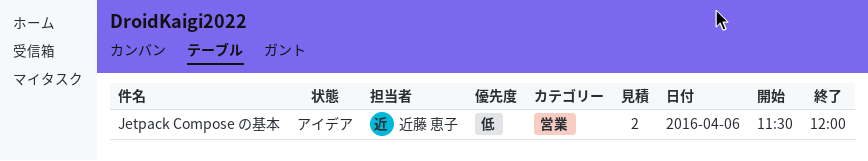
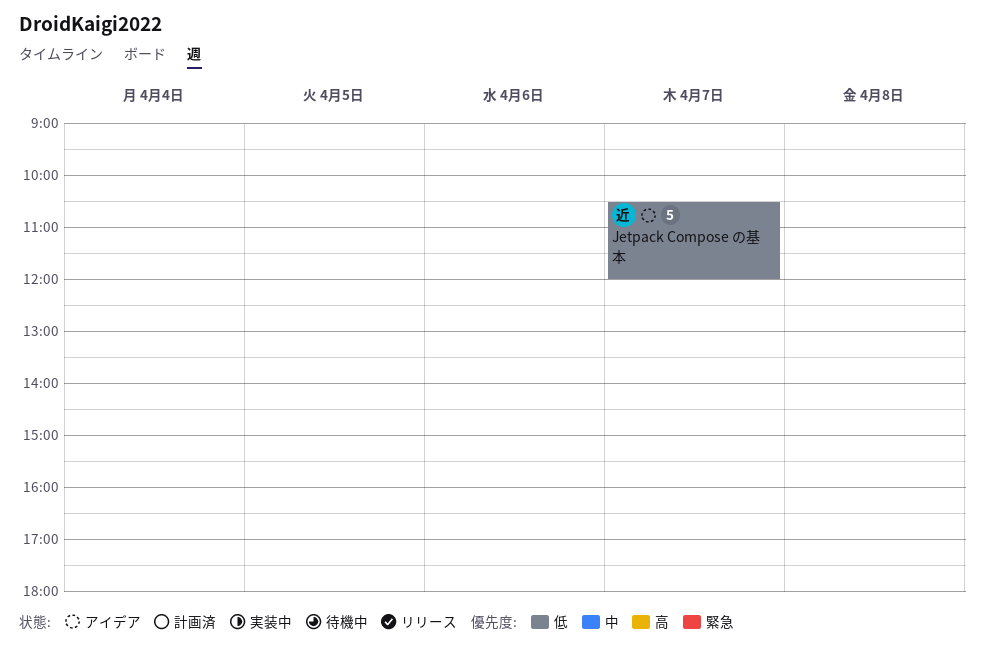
Jetpack Compose の基本, estimate: 2 -> 5
Jetpack Compose の基本, day: Apr 6 -> Apr 7
Jetpack Compose の基本, begins: 11:30 -> 10:30

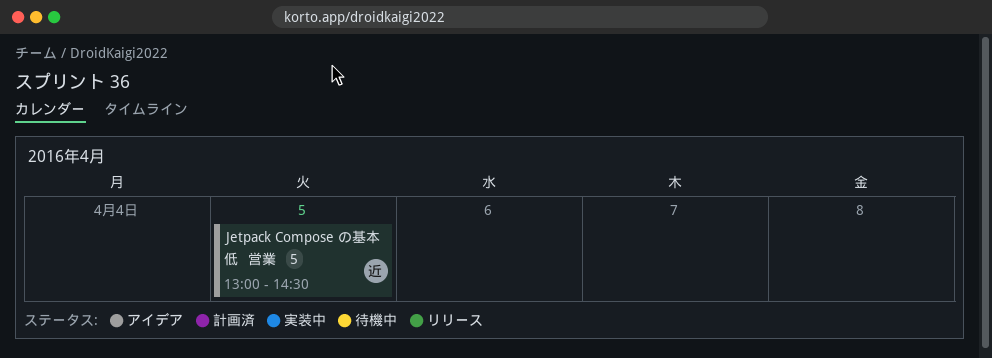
Jetpack Compose の基本, day: Apr 7 -> Apr 5
Jetpack Compose の基本, begins: 10:30 -> 13:00
Jetpack Compose の基本, ends: 12:00 -> 14:30

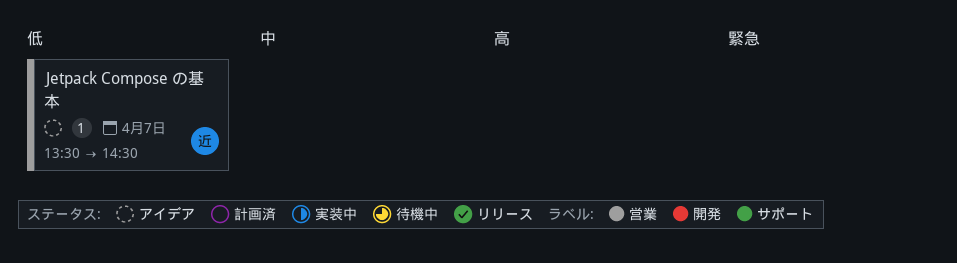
Jetpack Compose の基本, estimate: 5 -> 1
Jetpack Compose の基本, day: Apr 5 -> Apr 7
Jetpack Compose の基本, begins: 13:00 -> 13:30

